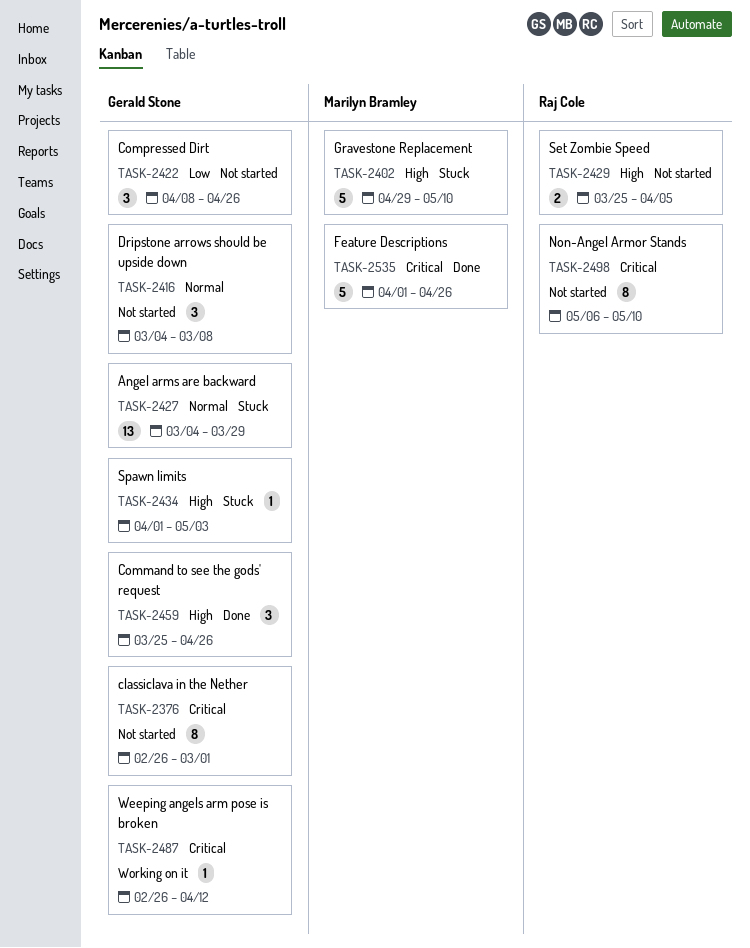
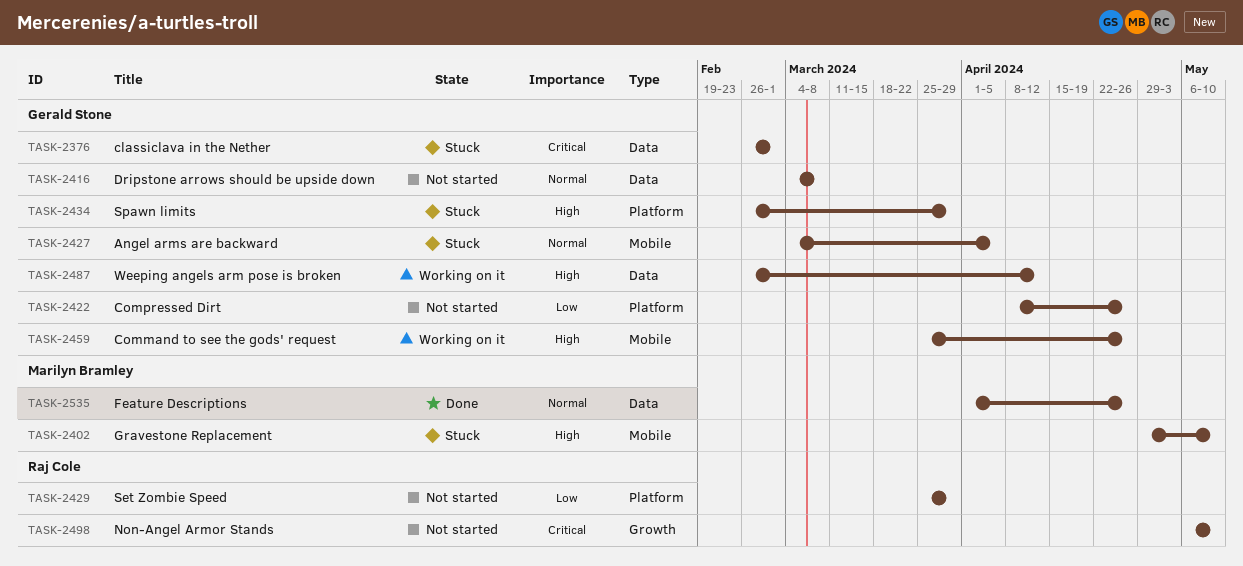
TASK-2376, status: Not started -> Stuck
TASK-2427, due: Mar 29 -> Apr 5
TASK-2429, priority: High -> Low
TASK-2429, due: Apr 5 -> Mar 29
TASK-2434, start: Apr 1 -> Feb 26
TASK-2434, due: May 3 -> Mar 29
TASK-2459, status: Done -> Working on it
TASK-2487, priority: Critical -> High
TASK-2535, priority: Critical -> Normal

